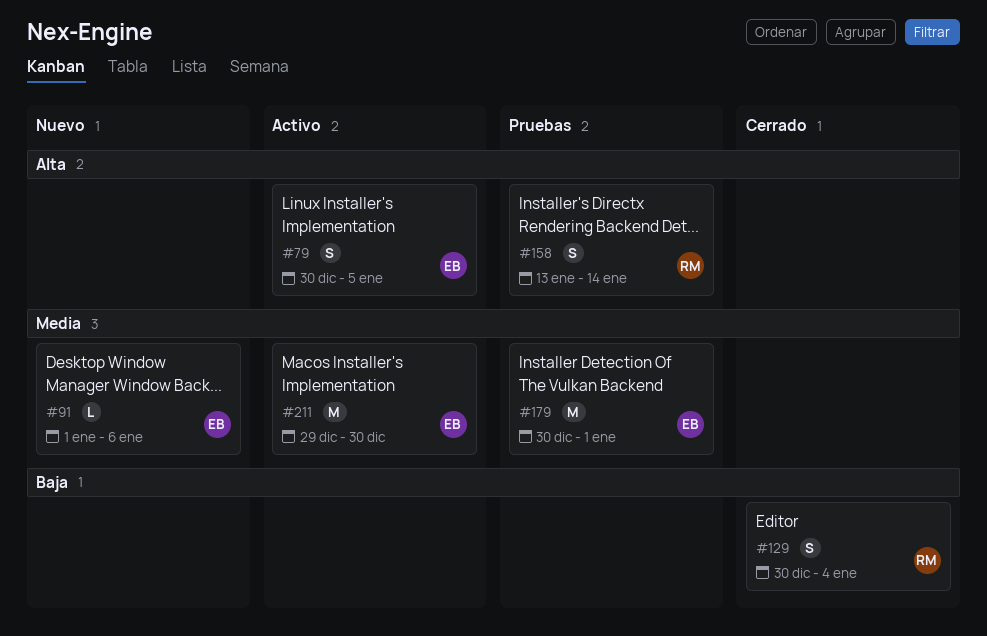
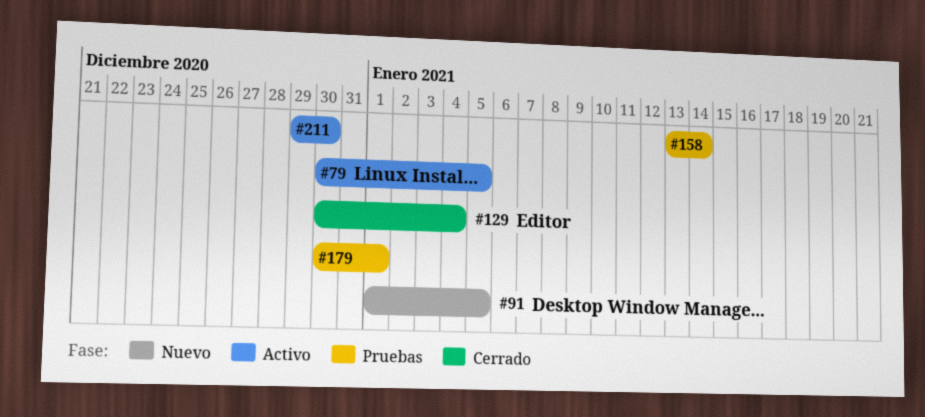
#91, due: Jan 6 -> Jan 5

